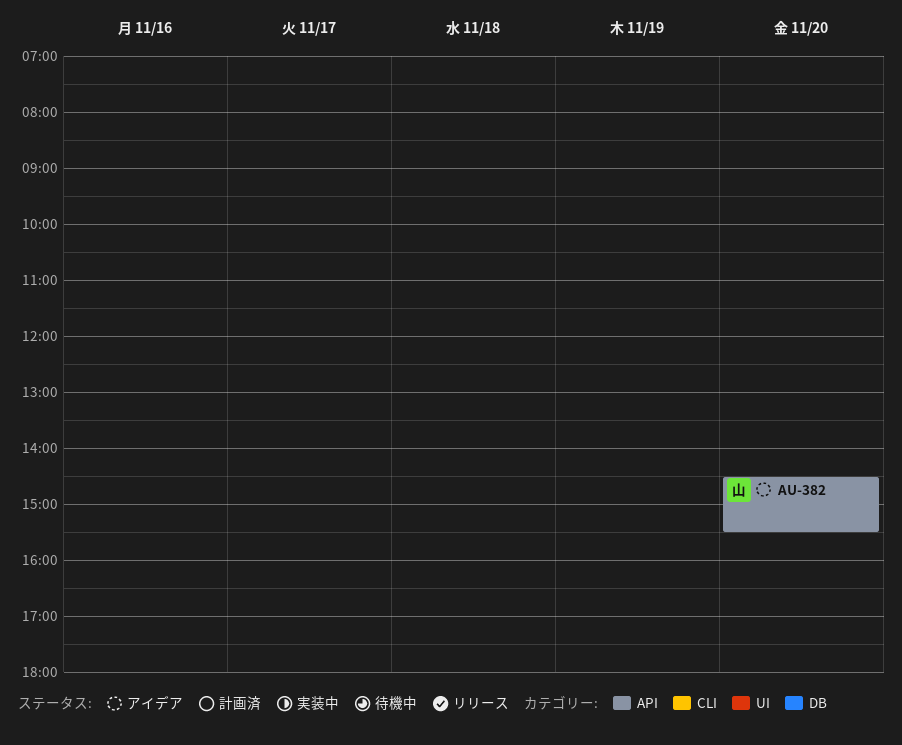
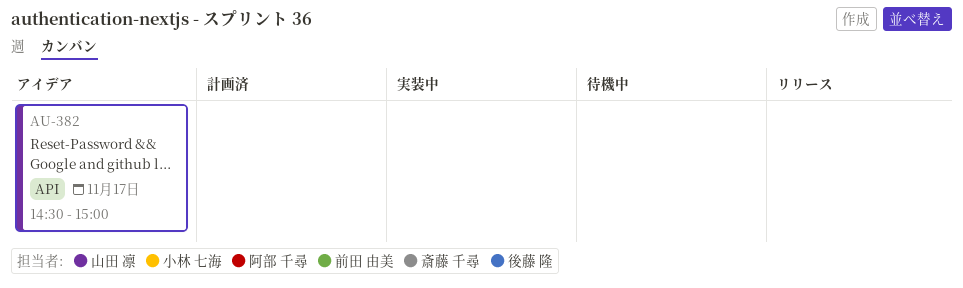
AU-382, day: Nov 20 -> Nov 17
AU-382, ends: 15:30 -> 15:00

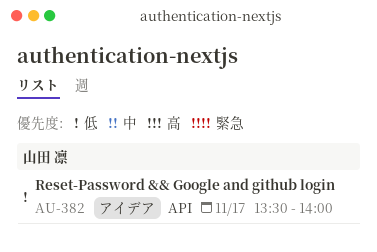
AU-382, begins: 14:30 -> 13:30
AU-382, ends: 15:00 -> 14:00

